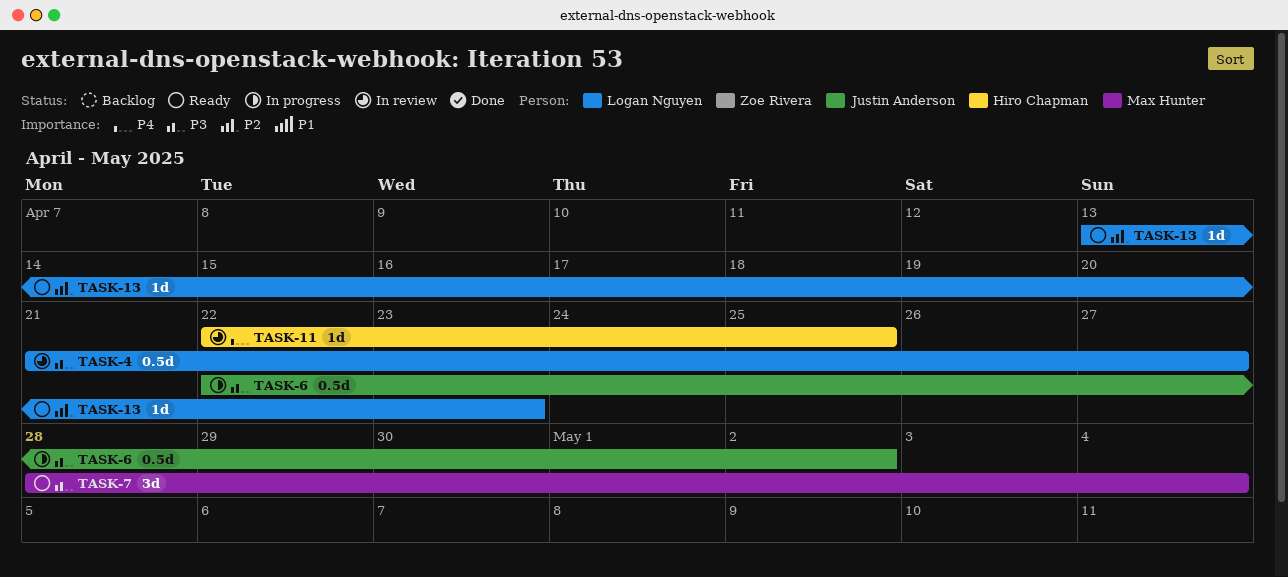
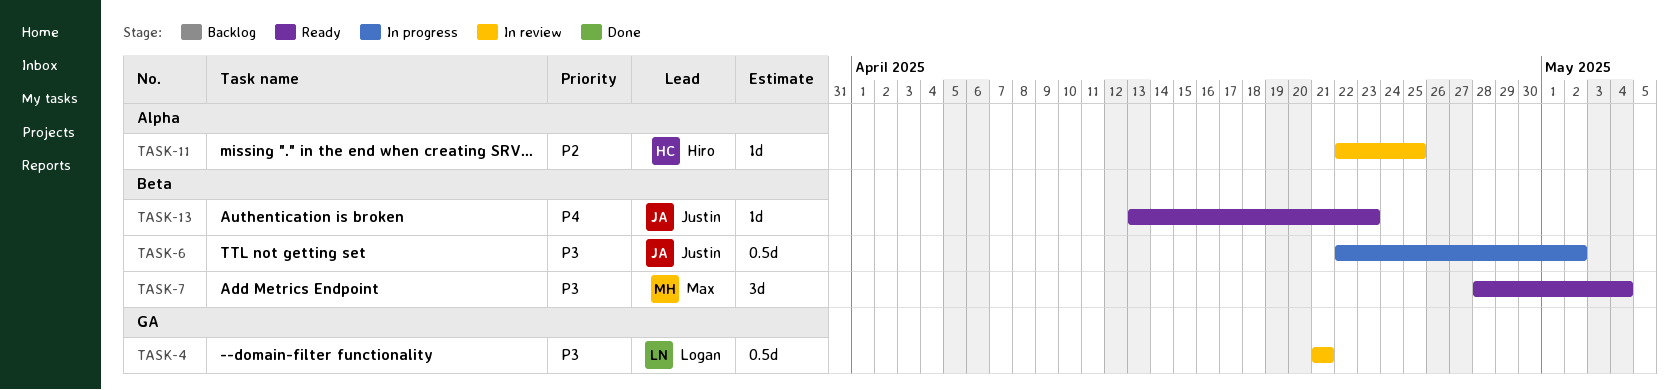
TASK-4, due: Apr 27 -> Apr 21
TASK-11, priority: P4 -> P2
TASK-13, owner: Logan Nguyen -> Justin Anderson
TASK-13, priority: P2 -> P4

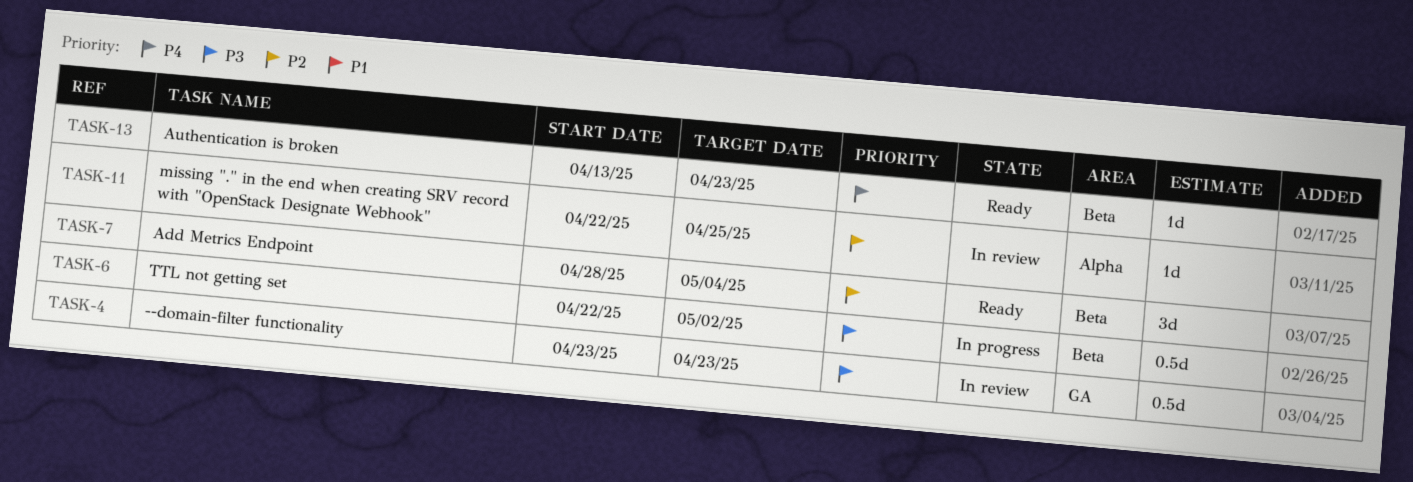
TASK-4, start: Apr 21 -> Apr 23
TASK-4, due: Apr 21 -> Apr 23
TASK-7, priority: P3 -> P2

